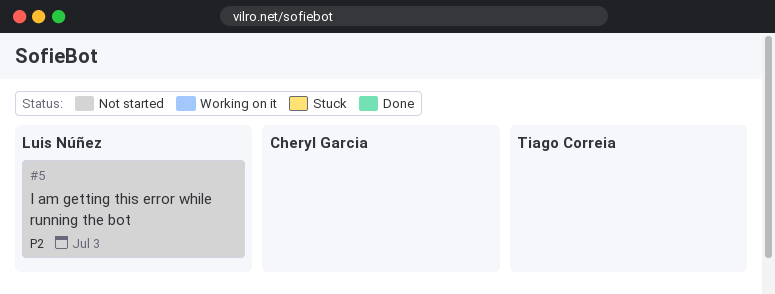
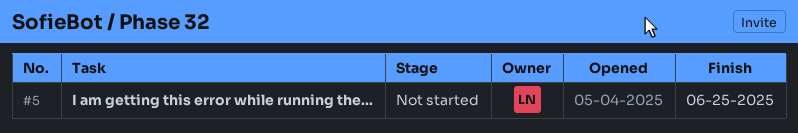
#5, due: Jul 3 -> Jun 25

